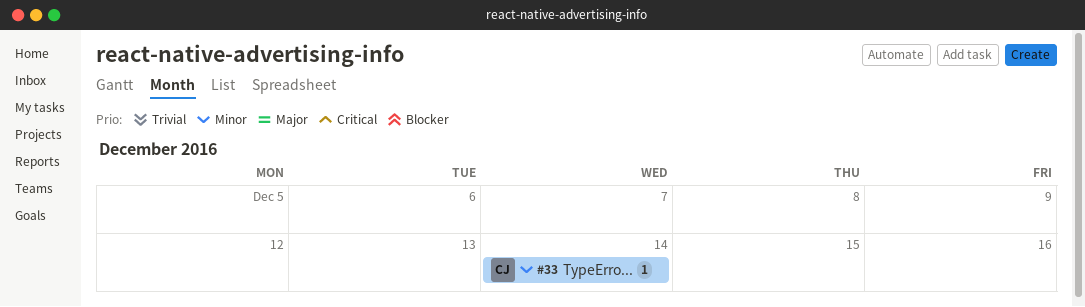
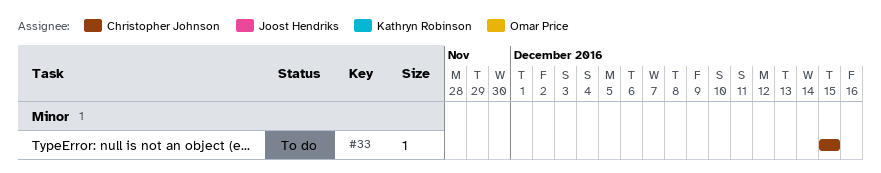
#33, start: Dec 14 -> Dec 15
#33, due: Dec 14 -> Dec 15

